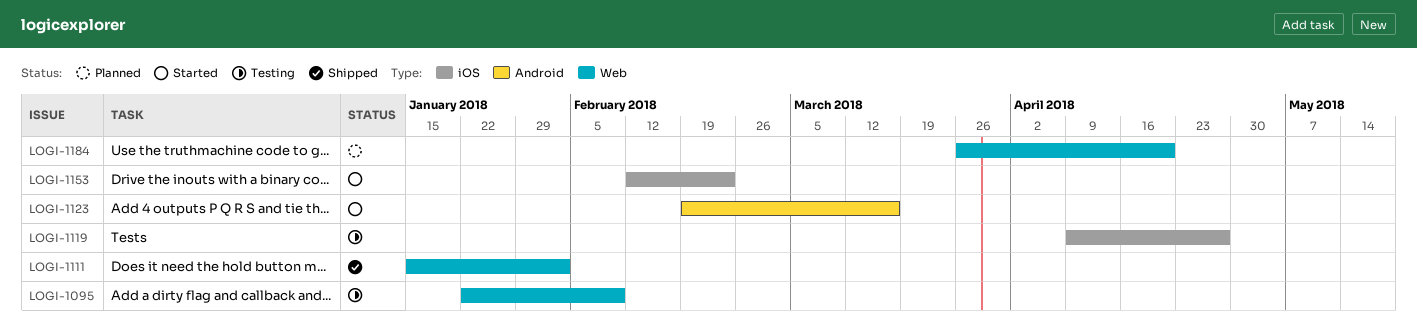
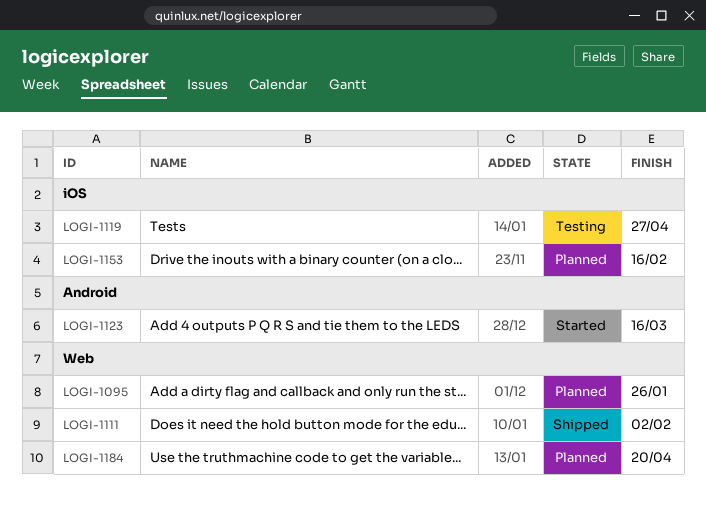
LOGI-1095, status: Testing -> Planned
LOGI-1095, due: Feb 9 -> Jan 26
LOGI-1153, status: Started -> Planned
LOGI-1153, due: Feb 23 -> Feb 16

